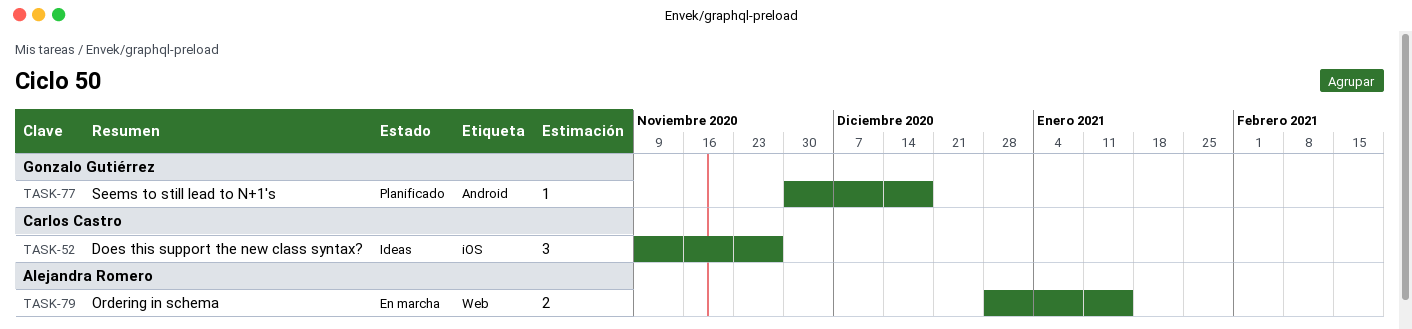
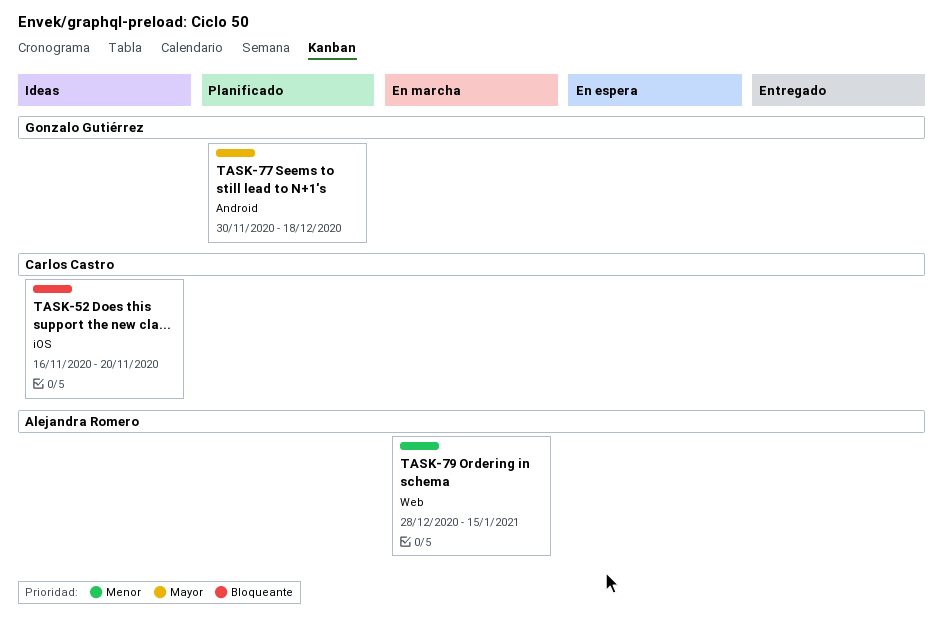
TASK-52, start: Nov 9 -> Nov 16
TASK-52, due: Nov 27 -> Nov 20

